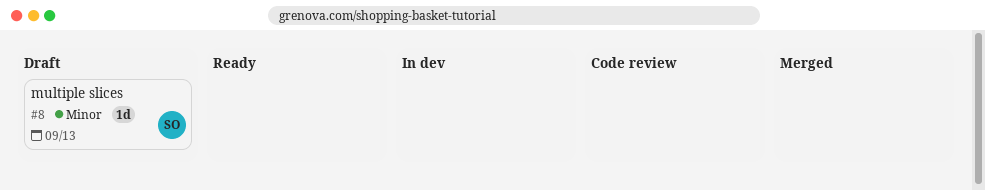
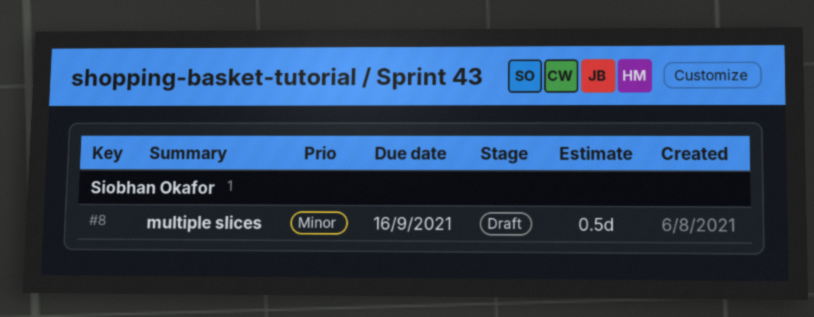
#8, estimate: 1d -> 0.5d
#8, due: Sep 13 -> Sep 16

